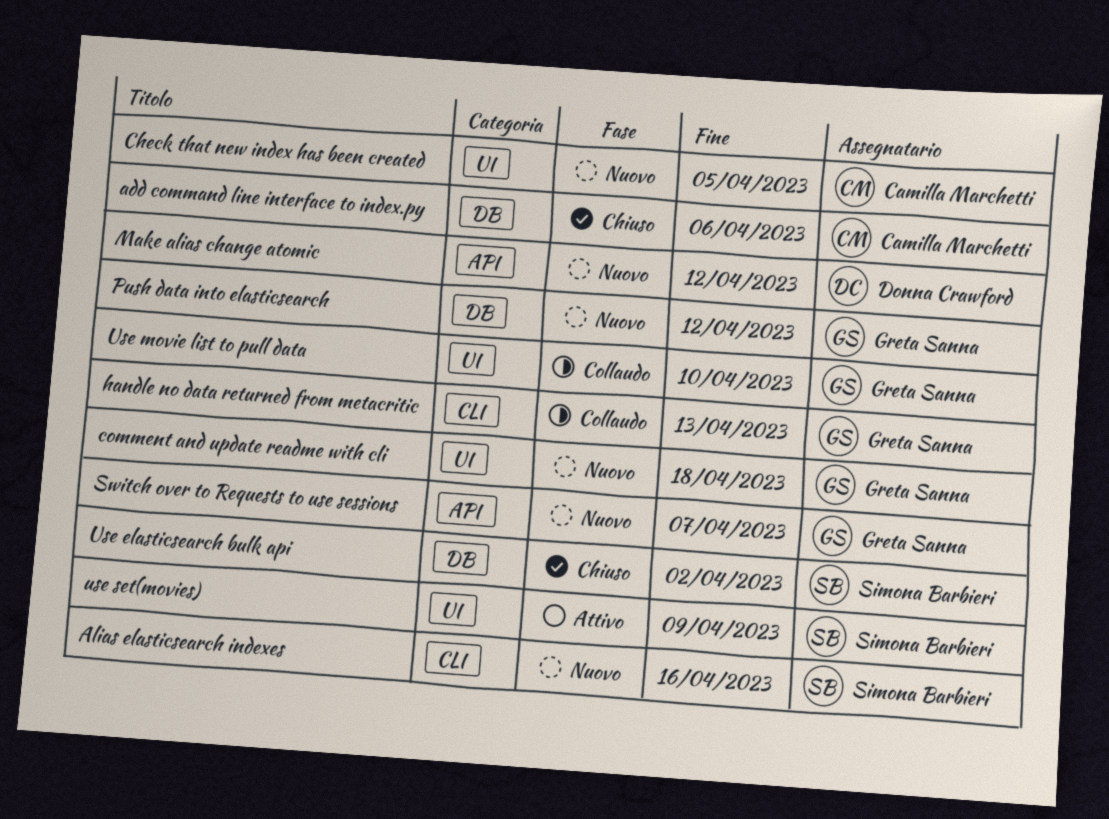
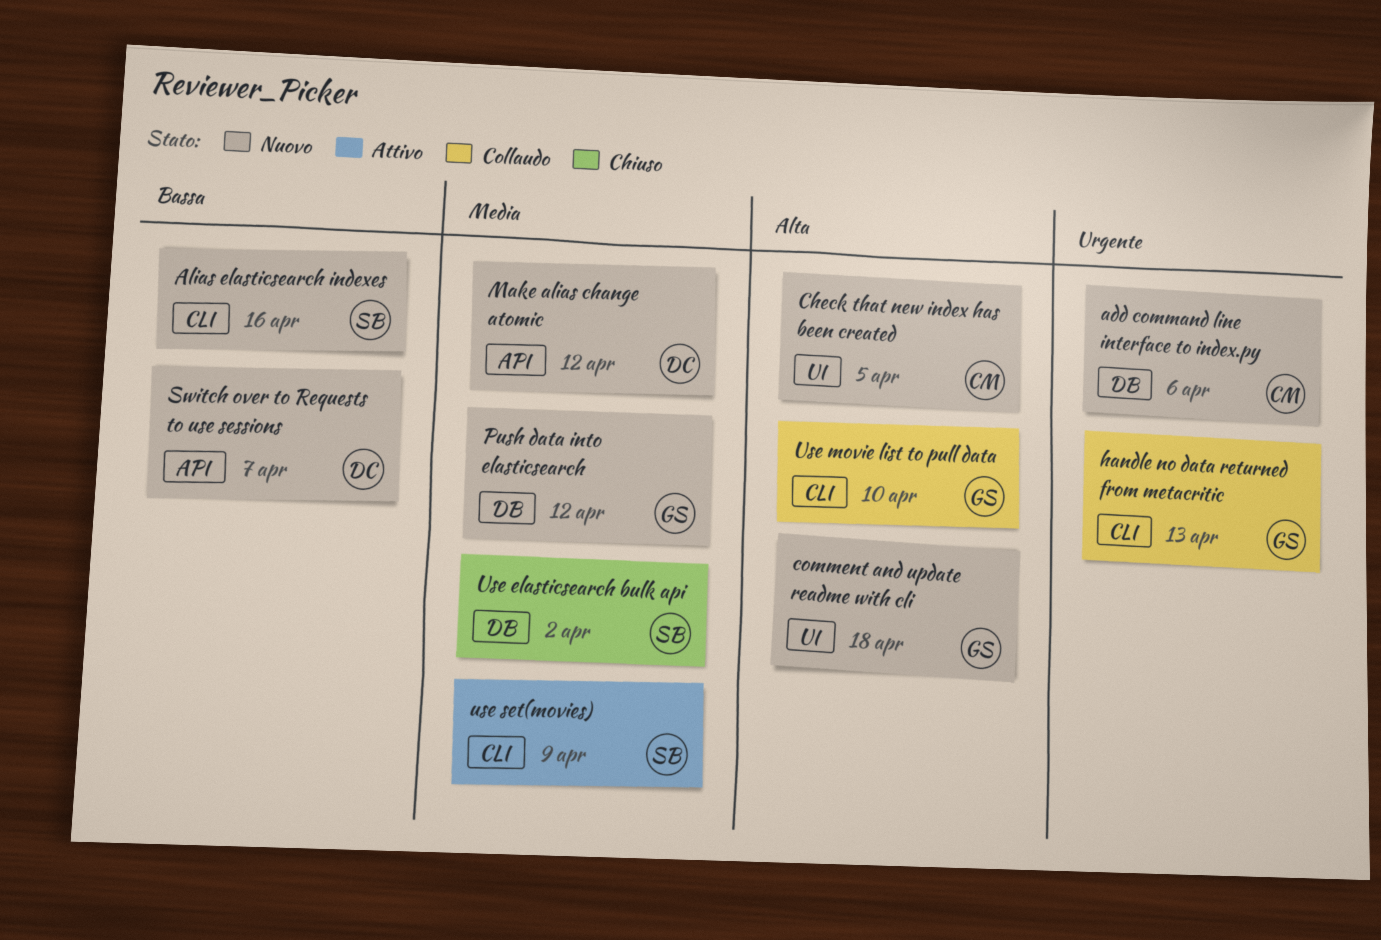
add command line interface to index.py, status: Chiuso -> Nuovo
Switch over to Requests to use sessions, owner: Greta Sanna -> Donna Crawford
Use movie list to pull data, label: UI -> CLI
use set(movies), label: UI -> CLI

